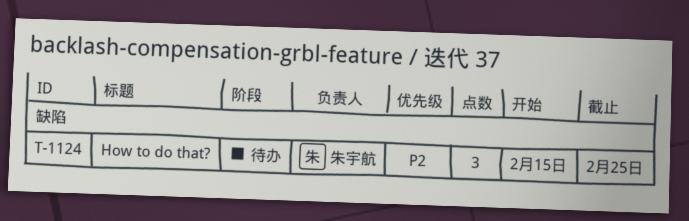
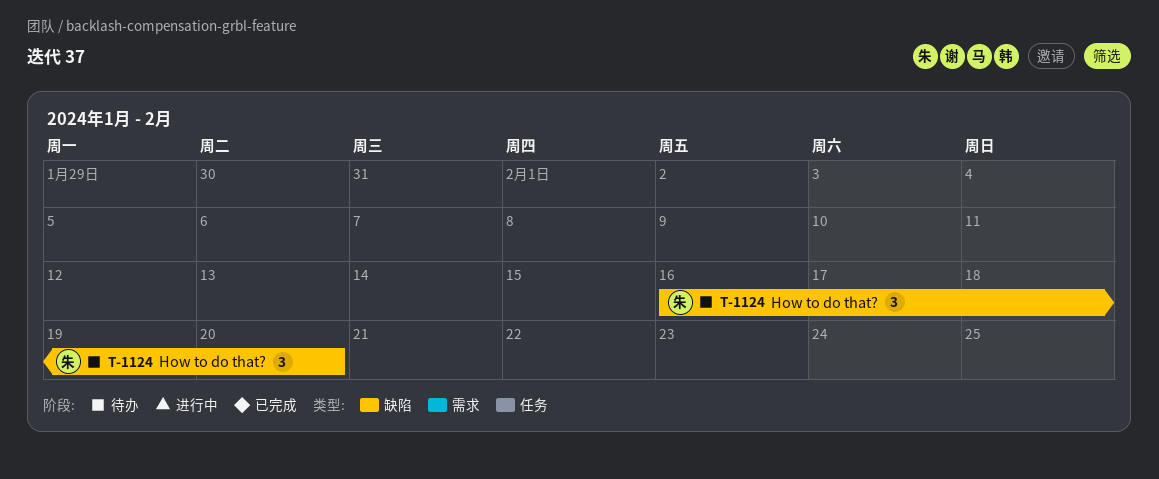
T-1124, start: Feb 15 -> Feb 16
T-1124, due: Feb 25 -> Feb 20

